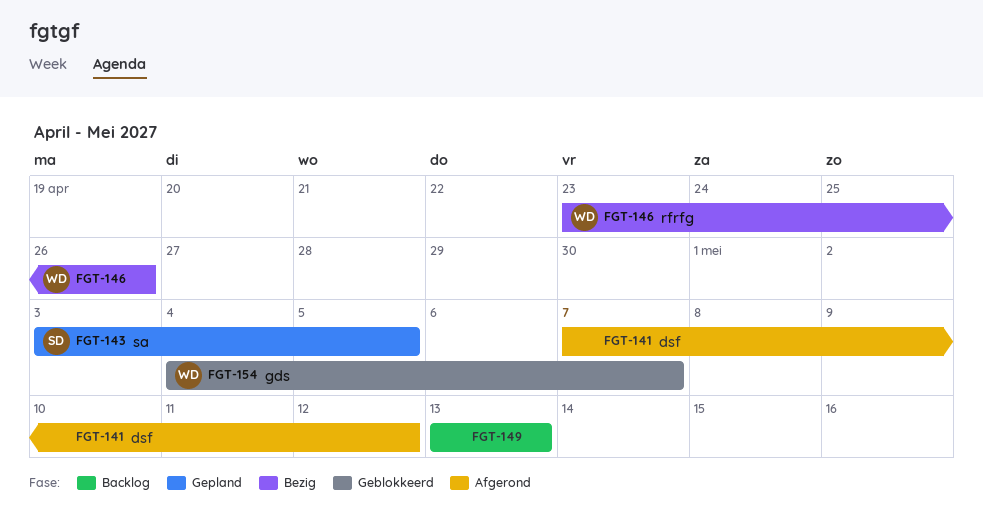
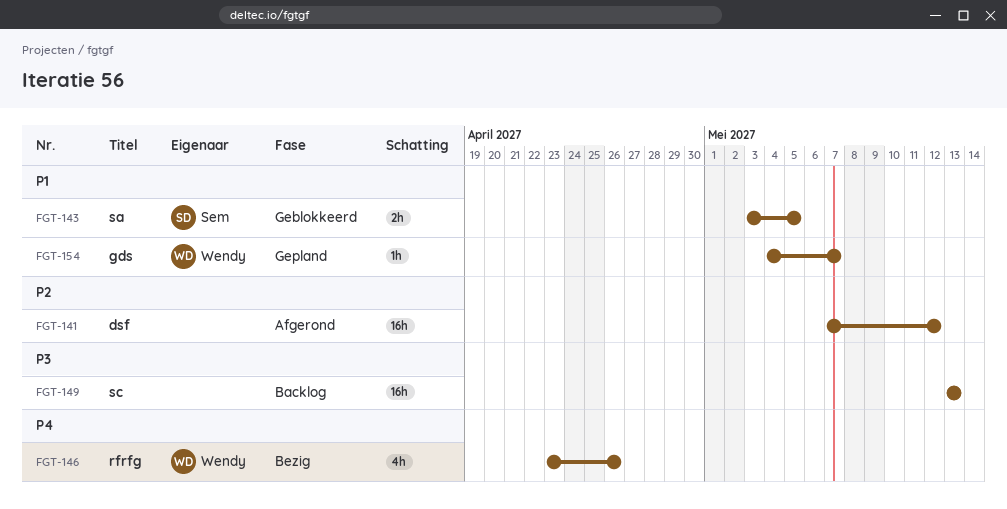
FGT-143, status: Gepland -> Geblokkeerd
FGT-154, status: Geblokkeerd -> Gepland

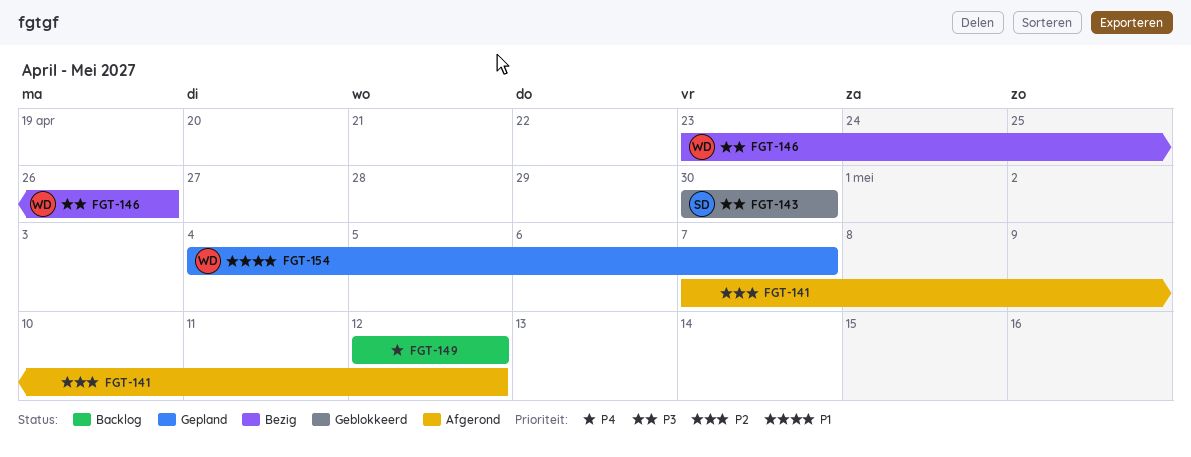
FGT-143, priority: P1 -> P3
FGT-143, start: May 3 -> Apr 30
FGT-143, due: May 5 -> Apr 30
FGT-146, priority: P4 -> P3
FGT-149, priority: P3 -> P4
FGT-149, start: May 13 -> May 12
FGT-149, due: May 13 -> May 12

